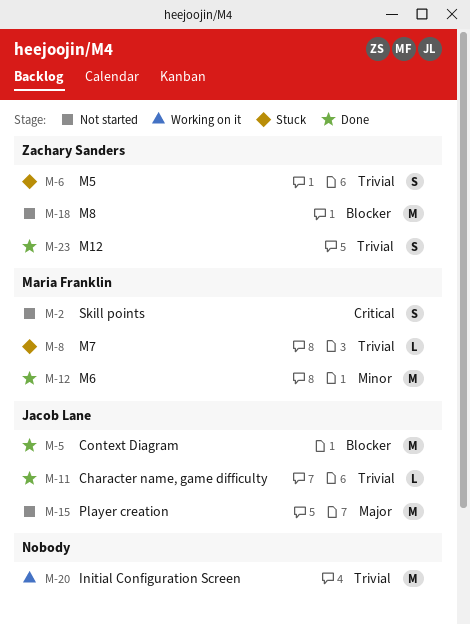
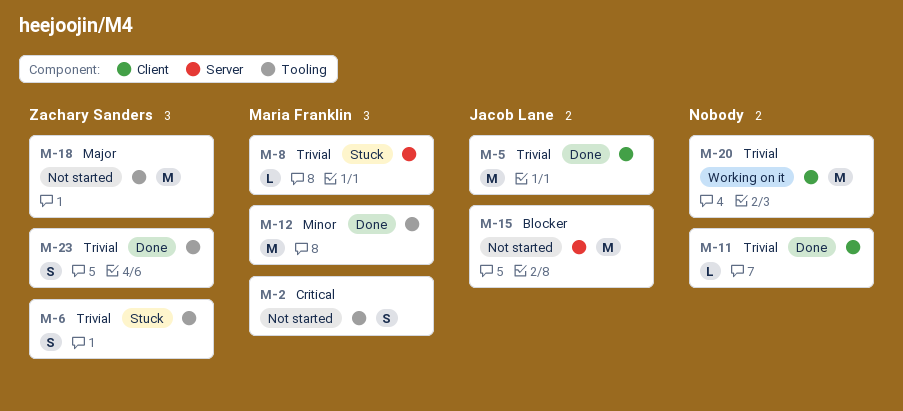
M-5, priority: Blocker -> Trivial
M-11, owner: Jacob Lane -> none
M-15, priority: Major -> Blocker
M-18, priority: Blocker -> Major

